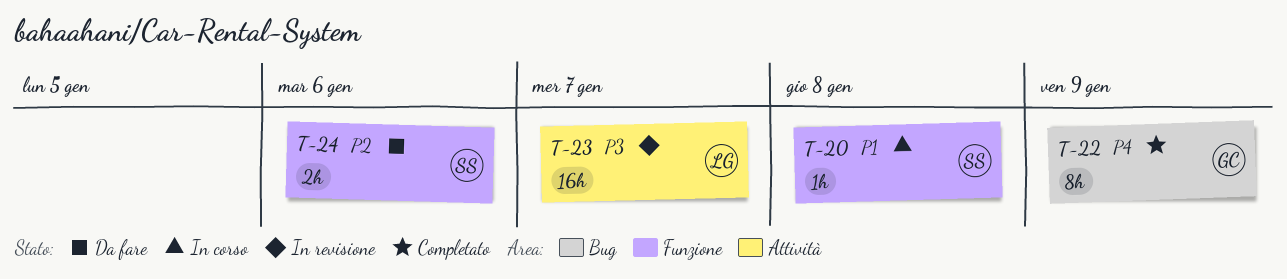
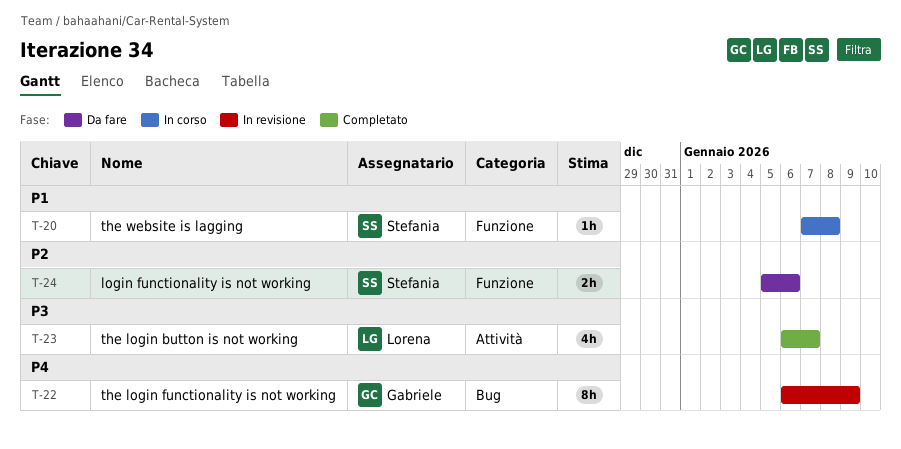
T-22, status: Completato -> In revisione
T-23, status: In revisione -> Completato
T-23, estimate: 16h -> 4h

